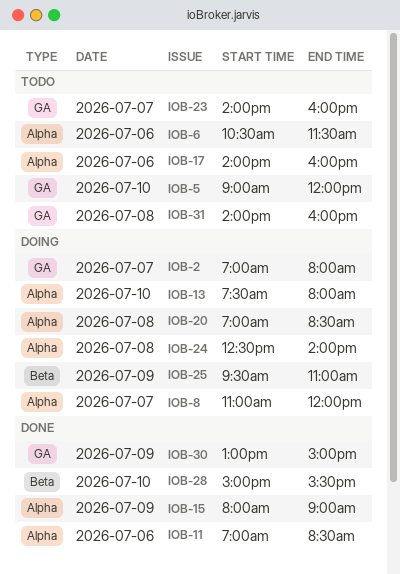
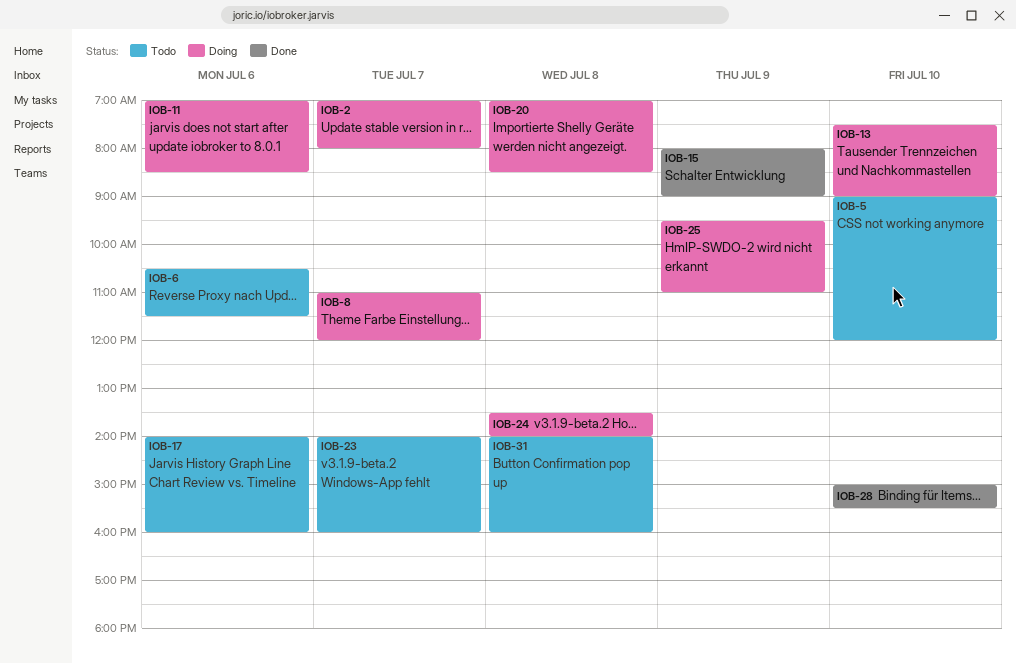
IOB-11, status: Done -> Doing
IOB-13, ends: 08:00 -> 09:00
IOB-24, begins: 12:30 -> 13:30
IOB-30: present -> none

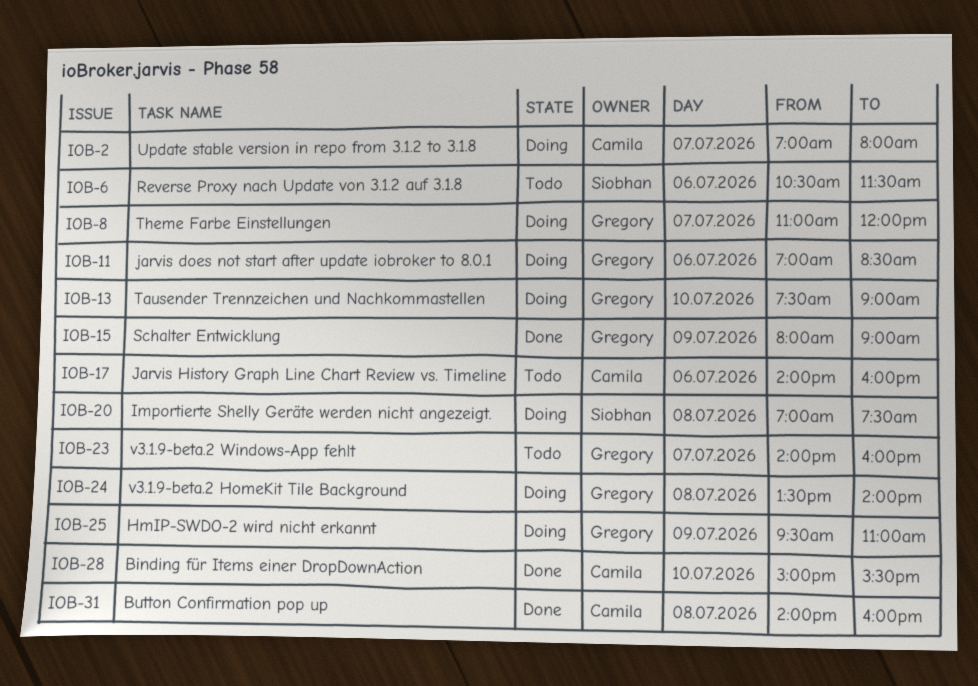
IOB-5: present -> none
IOB-20, ends: 08:30 -> 07:30
IOB-31, status: Todo -> Done

